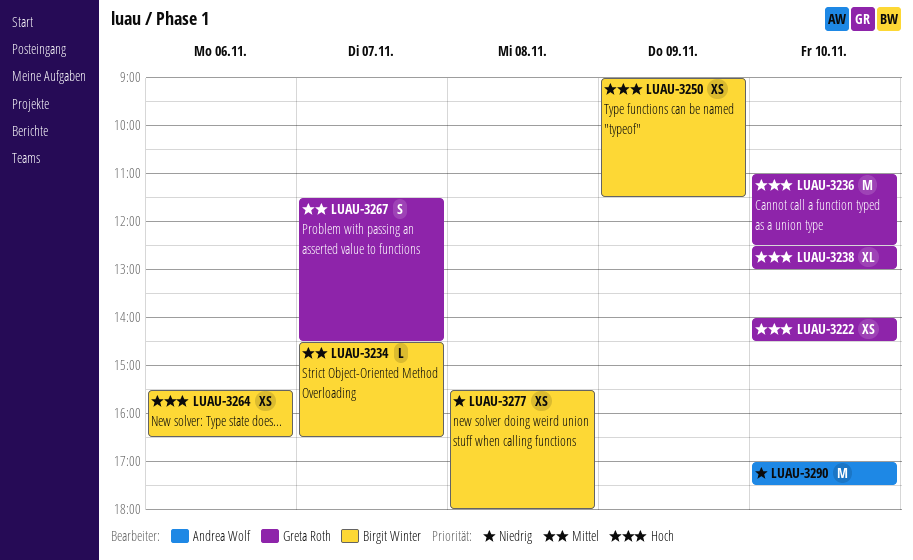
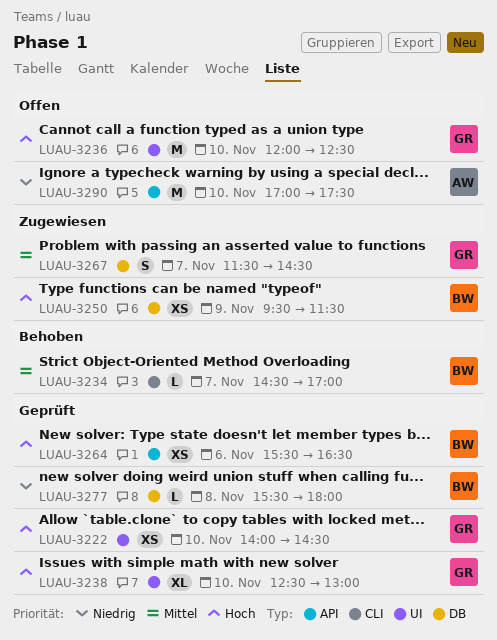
LUAU-3234, ends: 16:30 -> 17:00
LUAU-3236, begins: 11:00 -> 12:00
LUAU-3250, begins: 09:00 -> 09:30
LUAU-3277, estimate: XS -> L

